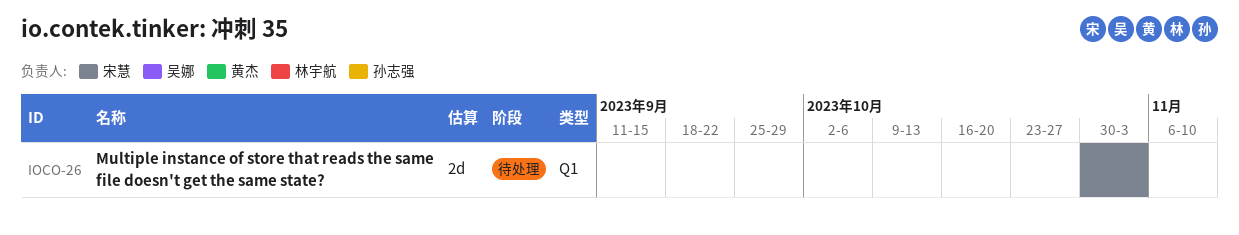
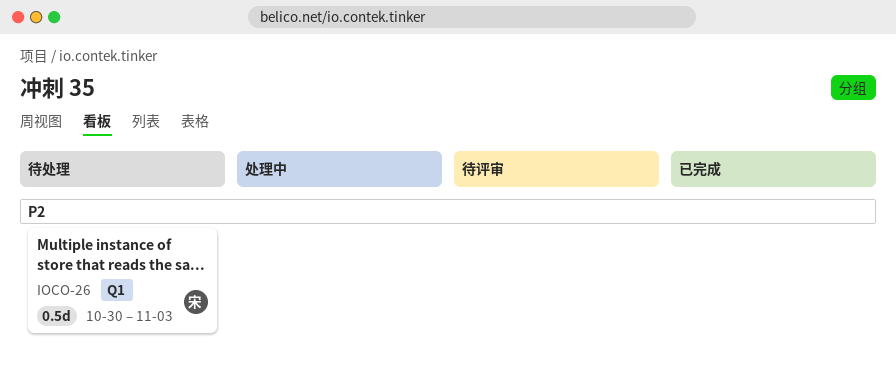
IOCO-26, estimate: 2d -> 0.5d

